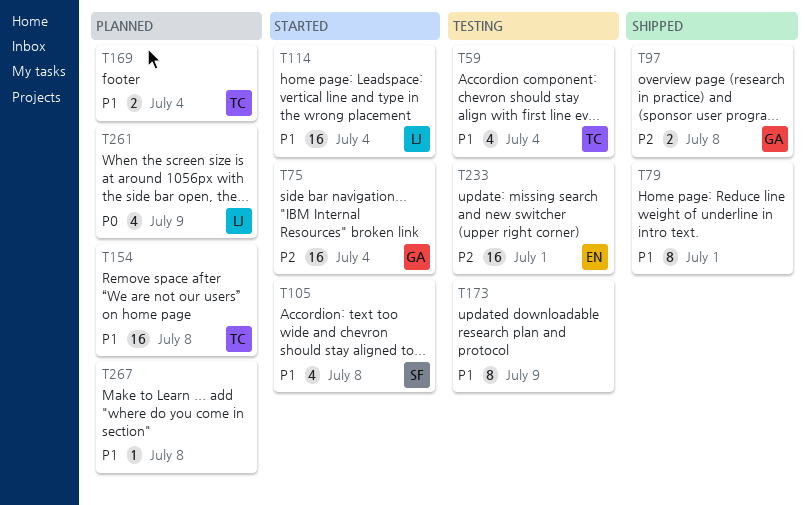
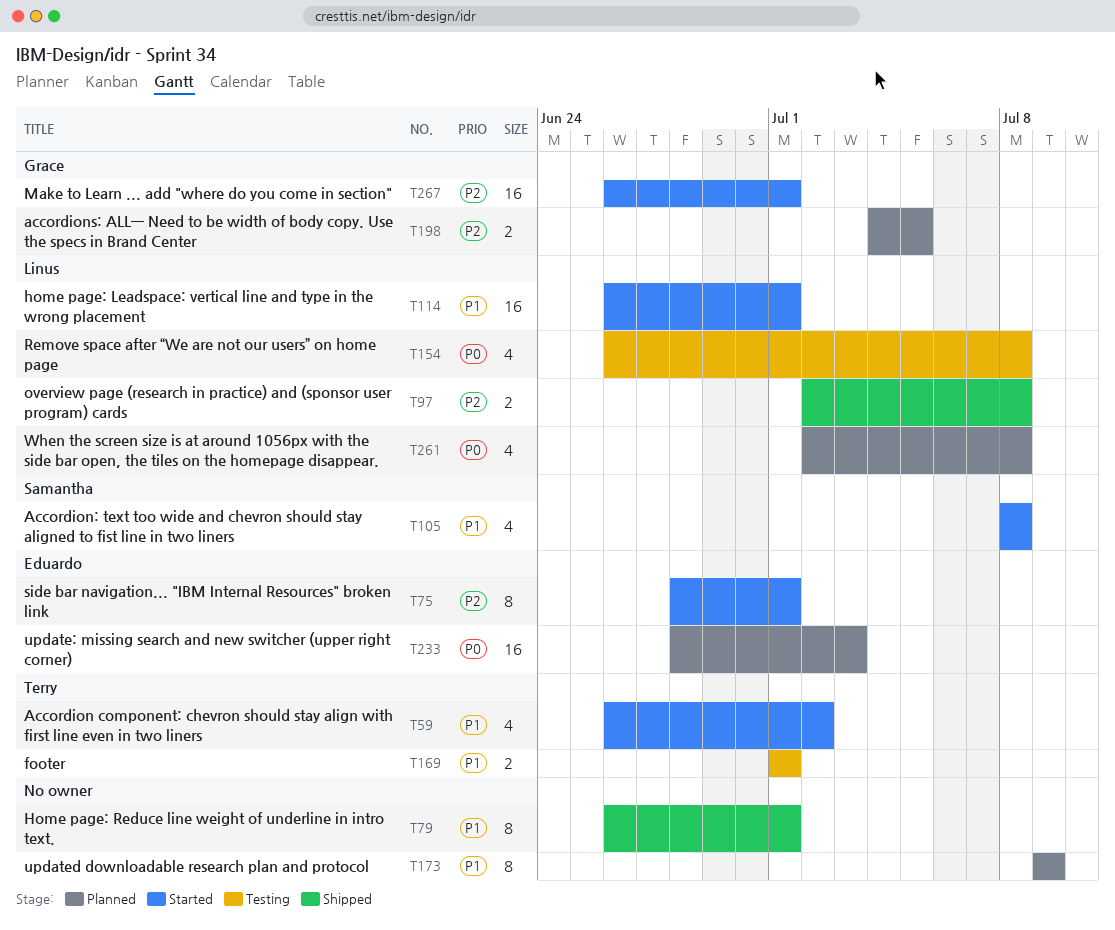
T59, status: Testing -> Started
T59, due: Jul 4 -> Jul 2
T75, owner: Grace -> Eduardo
T75, estimate: 16 -> 8
T75, due: Jul 4 -> Jul 1
T97, owner: Grace -> Linus
T114, due: Jul 4 -> Jul 1
T154, status: Planned -> Testing
T154, owner: Terry -> Linus
T154, priority: P1 -> P0
T154, estimate: 16 -> 4
T169, status: Planned -> Testing
T169, due: Jul 4 -> Jul 1
T173, status: Testing -> Planned
T198: none -> present
T233, status: Testing -> Planned
T233, priority: P2 -> P0
T233, due: Jul 1 -> Jul 3
T261, due: Jul 9 -> Jul 8
T267, status: Planned -> Started
T267, owner: none -> Grace
T267, priority: P1 -> P2
T267, estimate: 1 -> 16
T267, due: Jul 8 -> Jul 1

